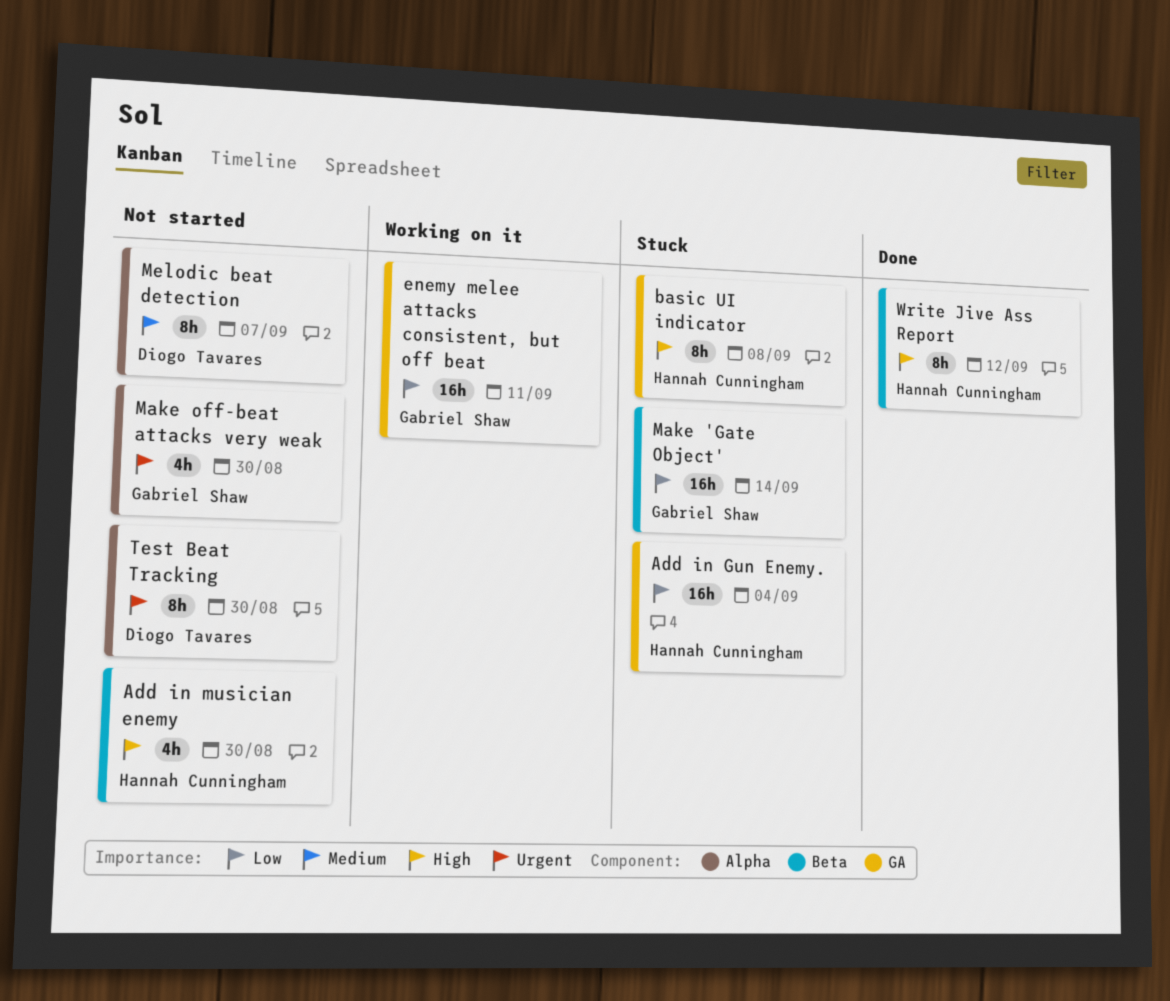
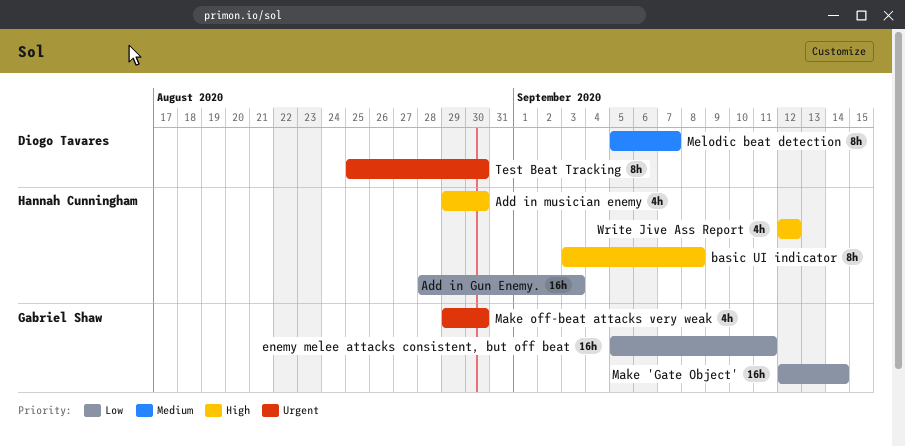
Add in Gun Enemy., due: Sep 4 -> Sep 3
Write Jive Ass Report, estimate: 8h -> 4h

